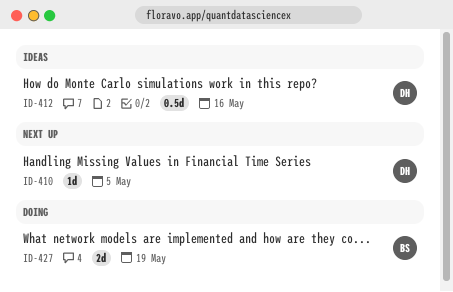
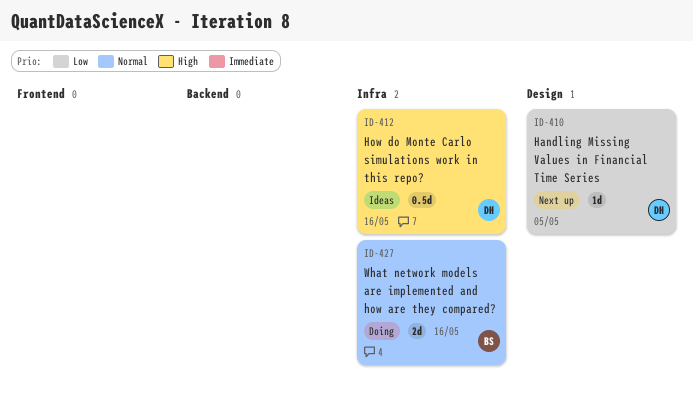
ID-427, due: May 19 -> May 16

